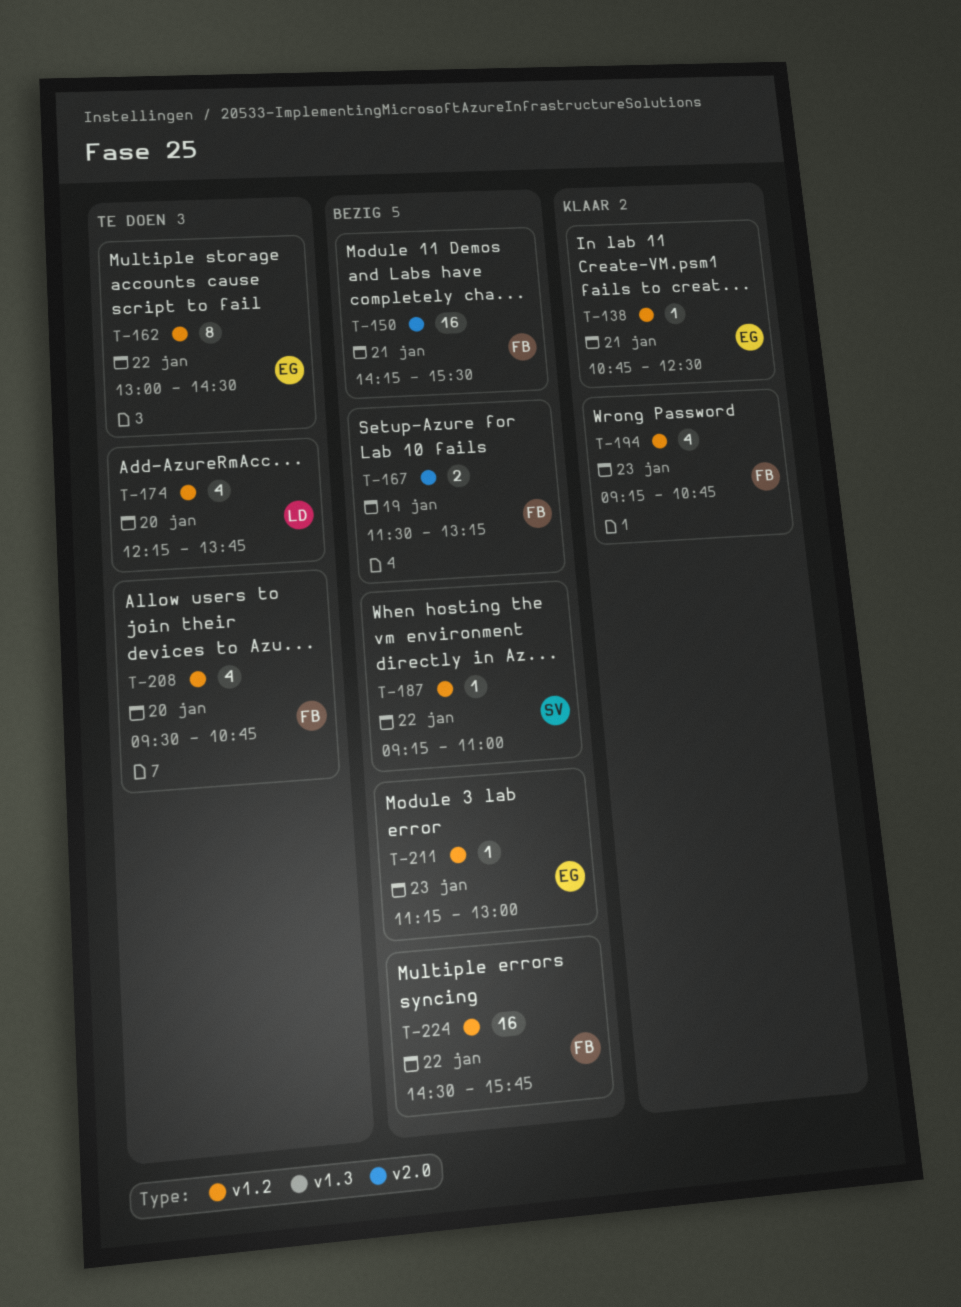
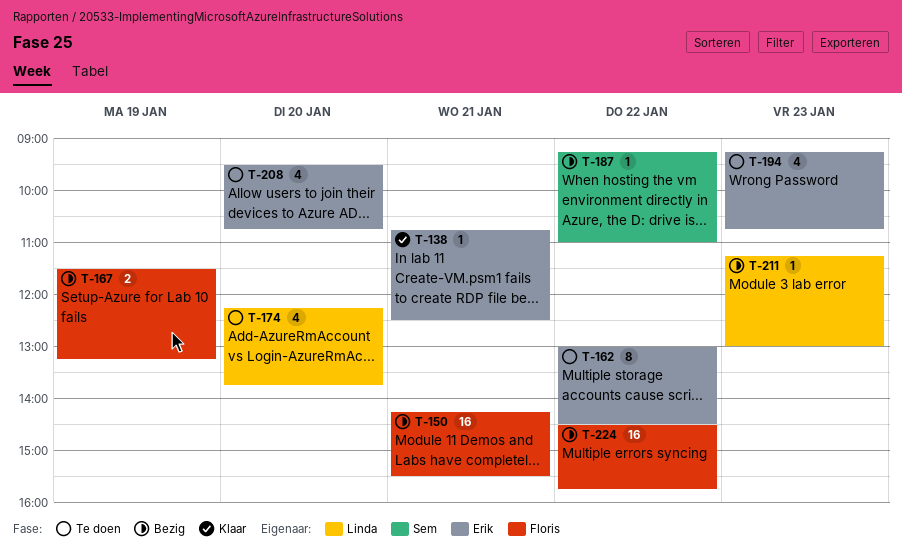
T-194, status: Klaar -> Te doen
T-194, owner: Floris -> Erik
T-208, owner: Floris -> Erik
T-211, owner: Erik -> Linda

